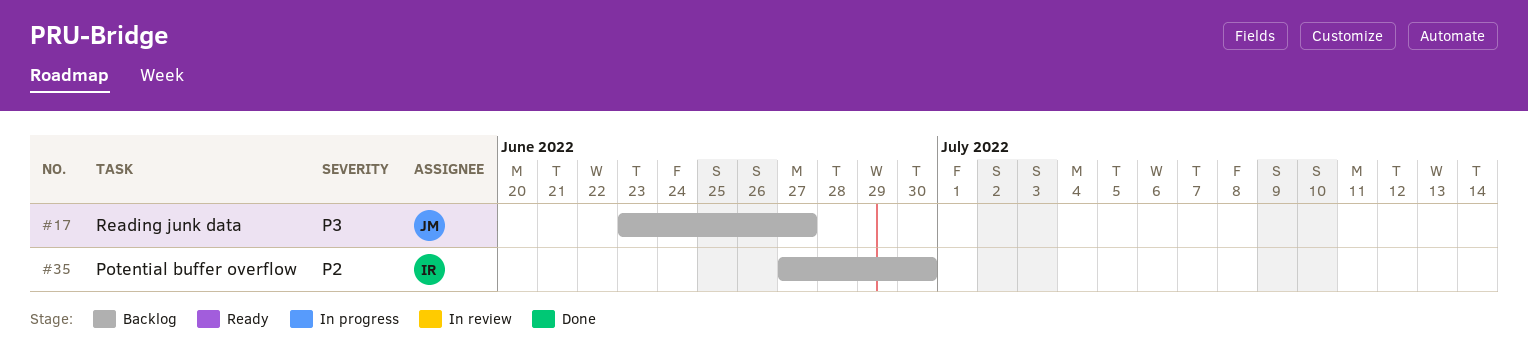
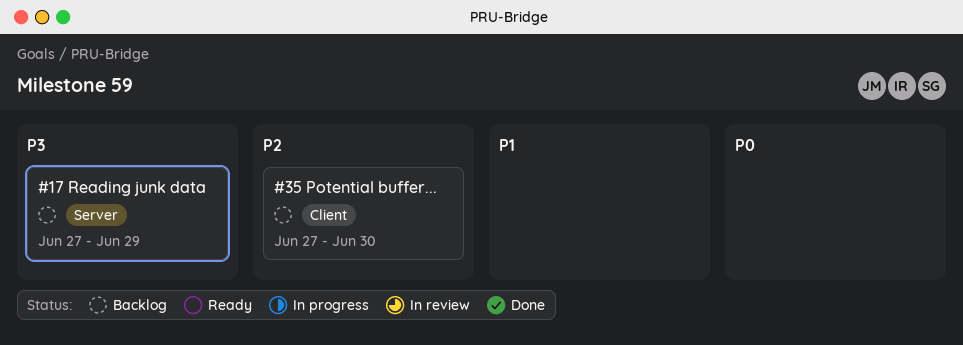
#17, start: Jun 23 -> Jun 27
#17, due: Jun 27 -> Jun 29

